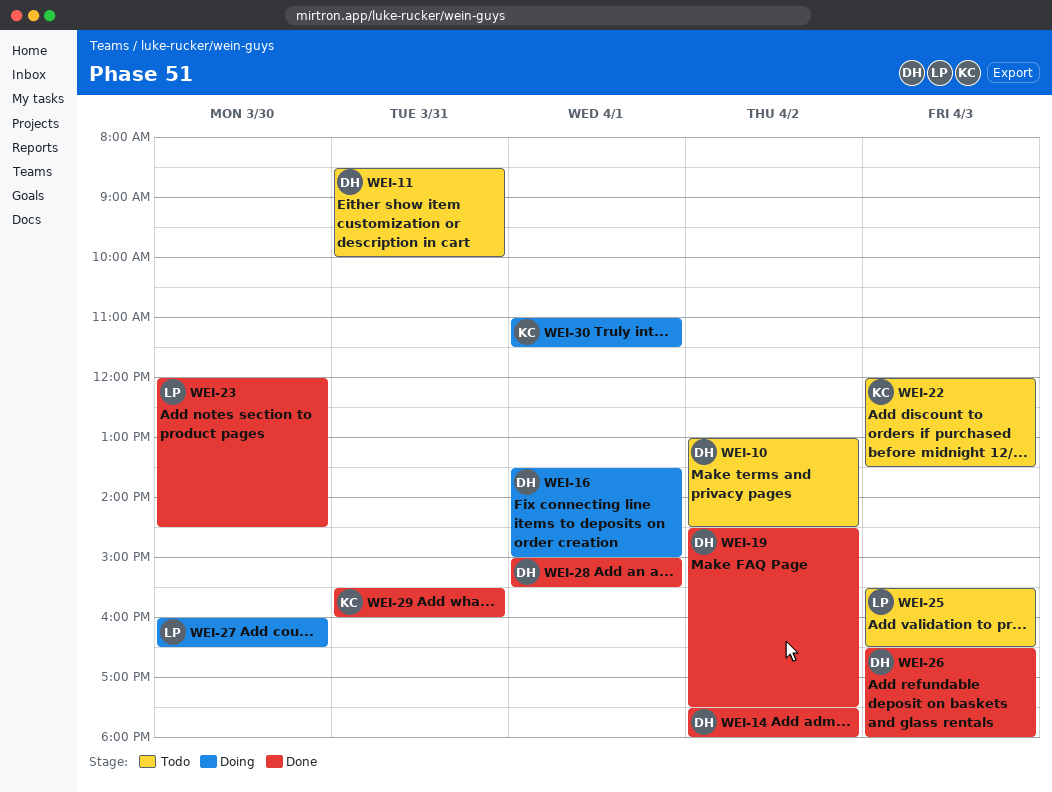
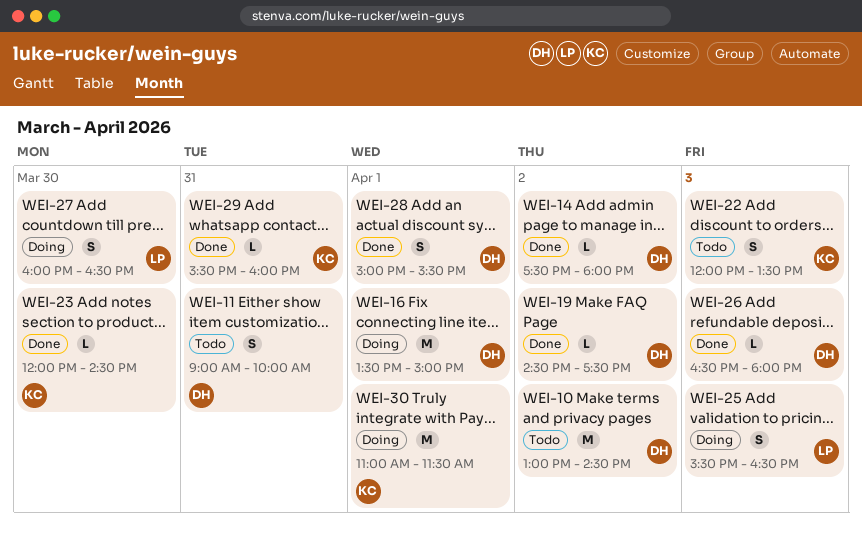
WEI-11, begins: 08:30 -> 09:00
WEI-23, owner: LP -> KC
WEI-25, status: Todo -> Doing

